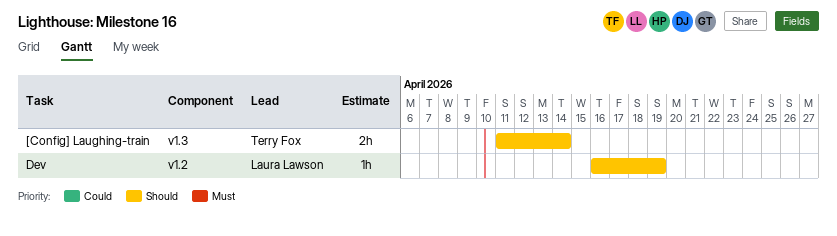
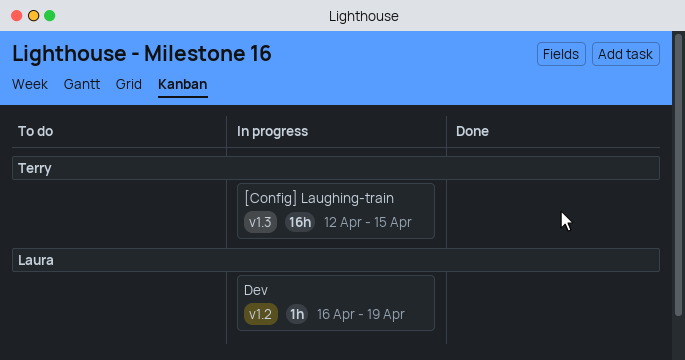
[Config] Laughing-train, estimate: 2h -> 16h
[Config] Laughing-train, start: Apr 11 -> Apr 12
[Config] Laughing-train, due: Apr 14 -> Apr 15

